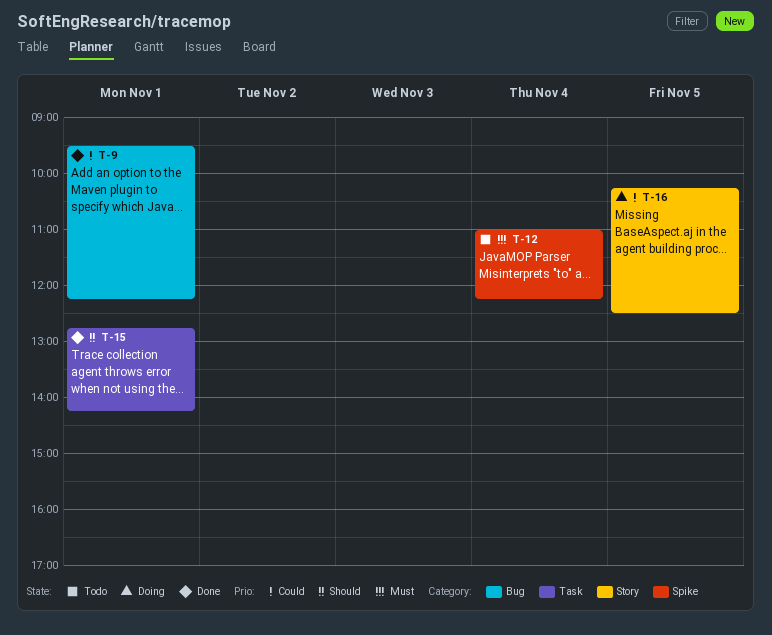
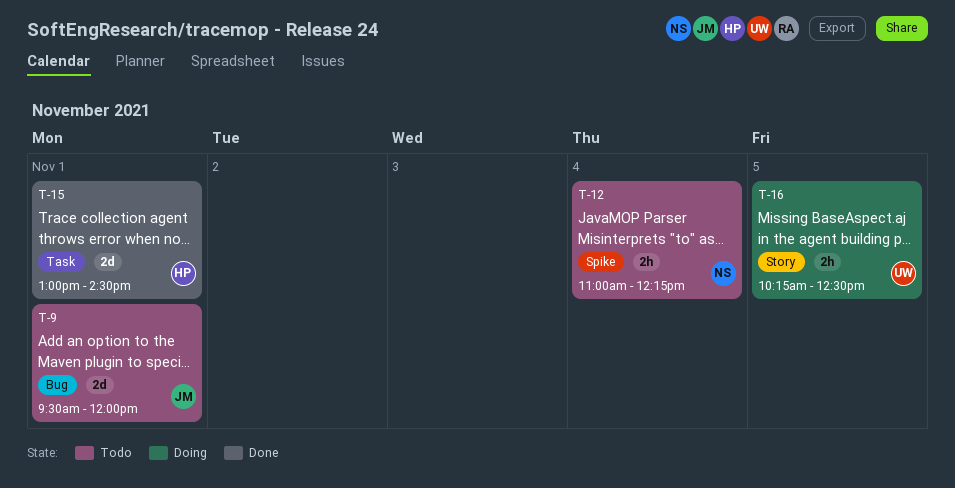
T-9, status: Done -> Todo
T-9, ends: 12:15 -> 12:00
T-15, begins: 12:45 -> 13:00
T-15, ends: 14:15 -> 14:30

